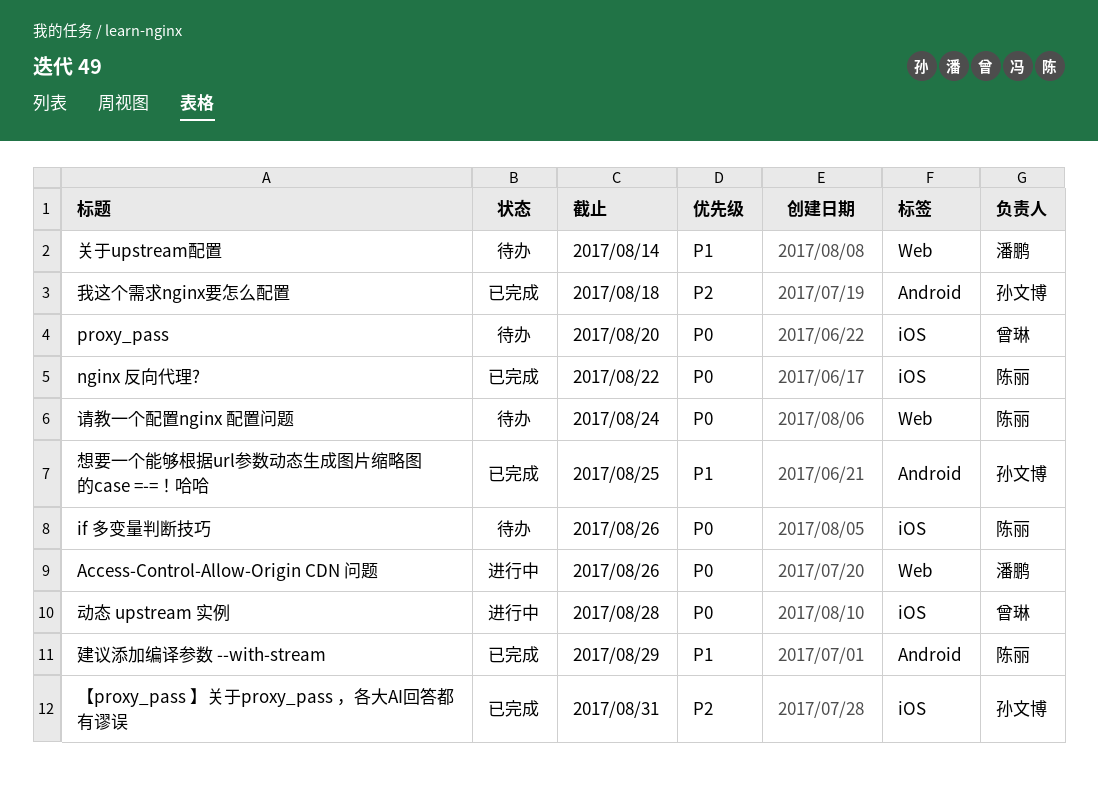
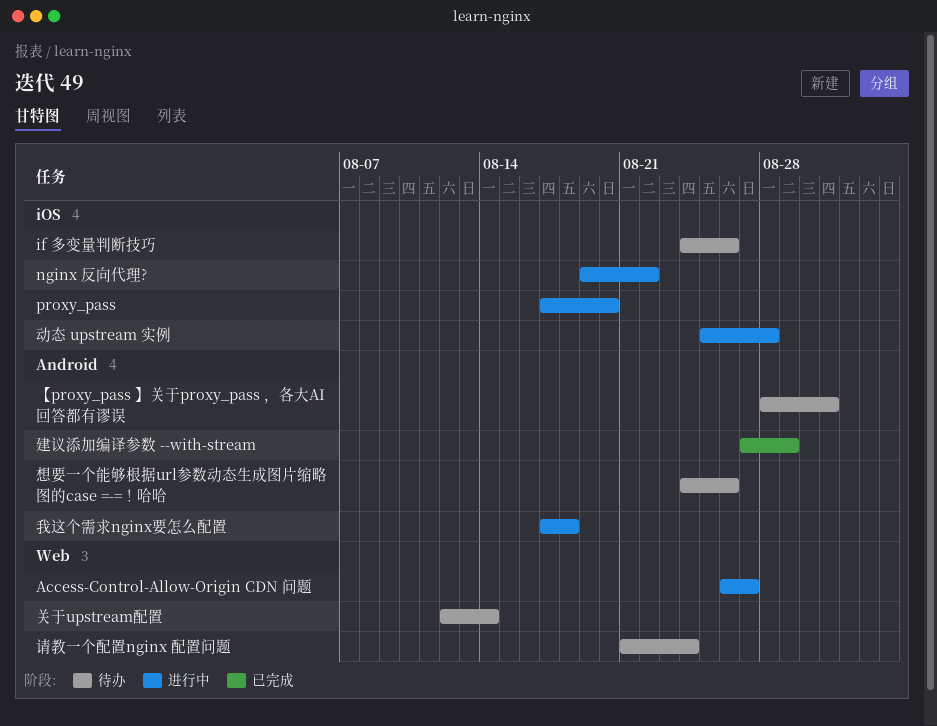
Access-Control-Allow-Origin CDN 问题, due: Aug 26 -> Aug 27
nginx 反向代理?, status: 已完成 -> 进行中
proxy_pass, status: 待办 -> 进行中
【proxy_pass 】关于proxy_pass ，各大AI回答都有谬误, status: 已完成 -> 待办
【proxy_pass 】关于proxy_pass ，各大AI回答都有谬误, label: iOS -> Android
想要一个能够根据url参数动态生成图片缩略图的case =-=！哈哈, status: 已完成 -> 待办
想要一个能够根据url参数动态生成图片缩略图的case =-=！哈哈, due: Aug 25 -> Aug 26
我这个需求nginx要怎么配置, status: 已完成 -> 进行中

